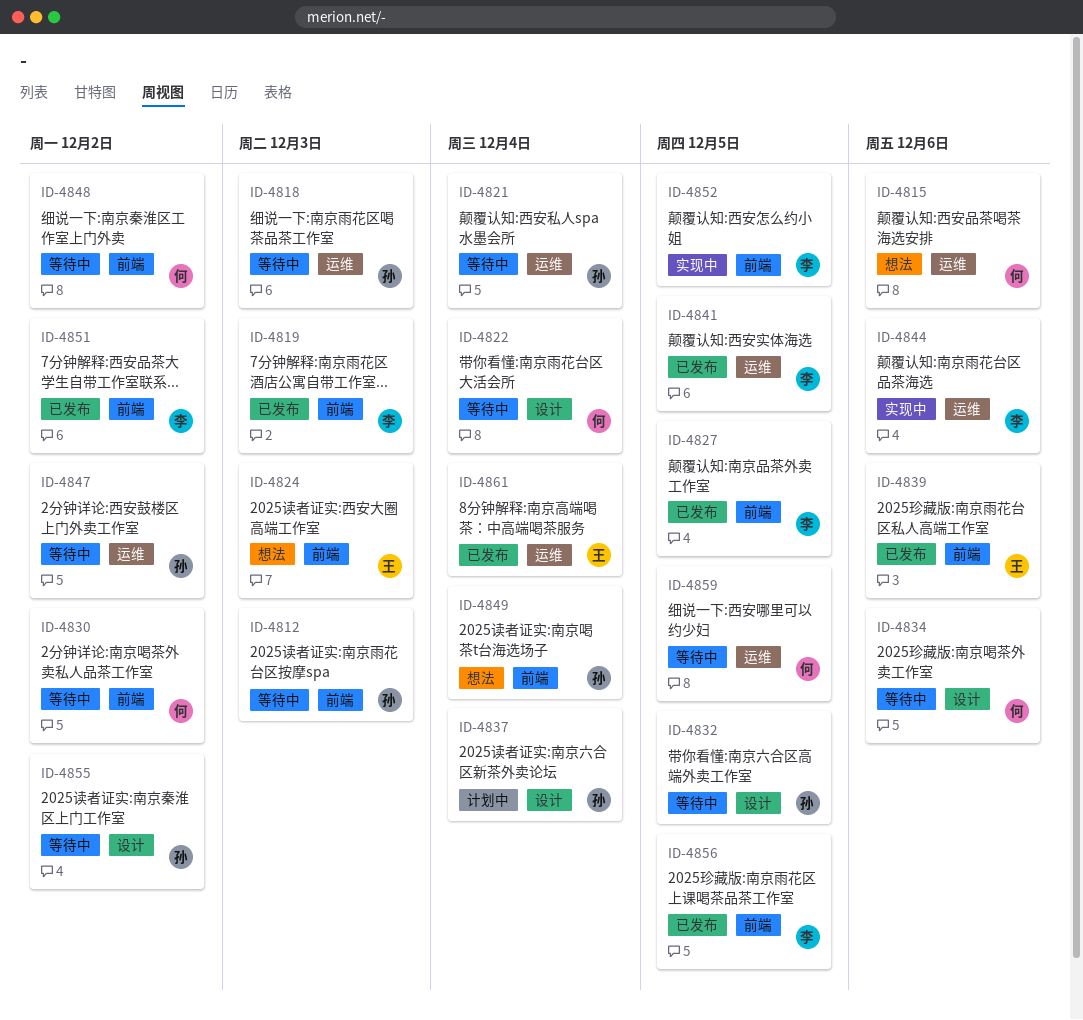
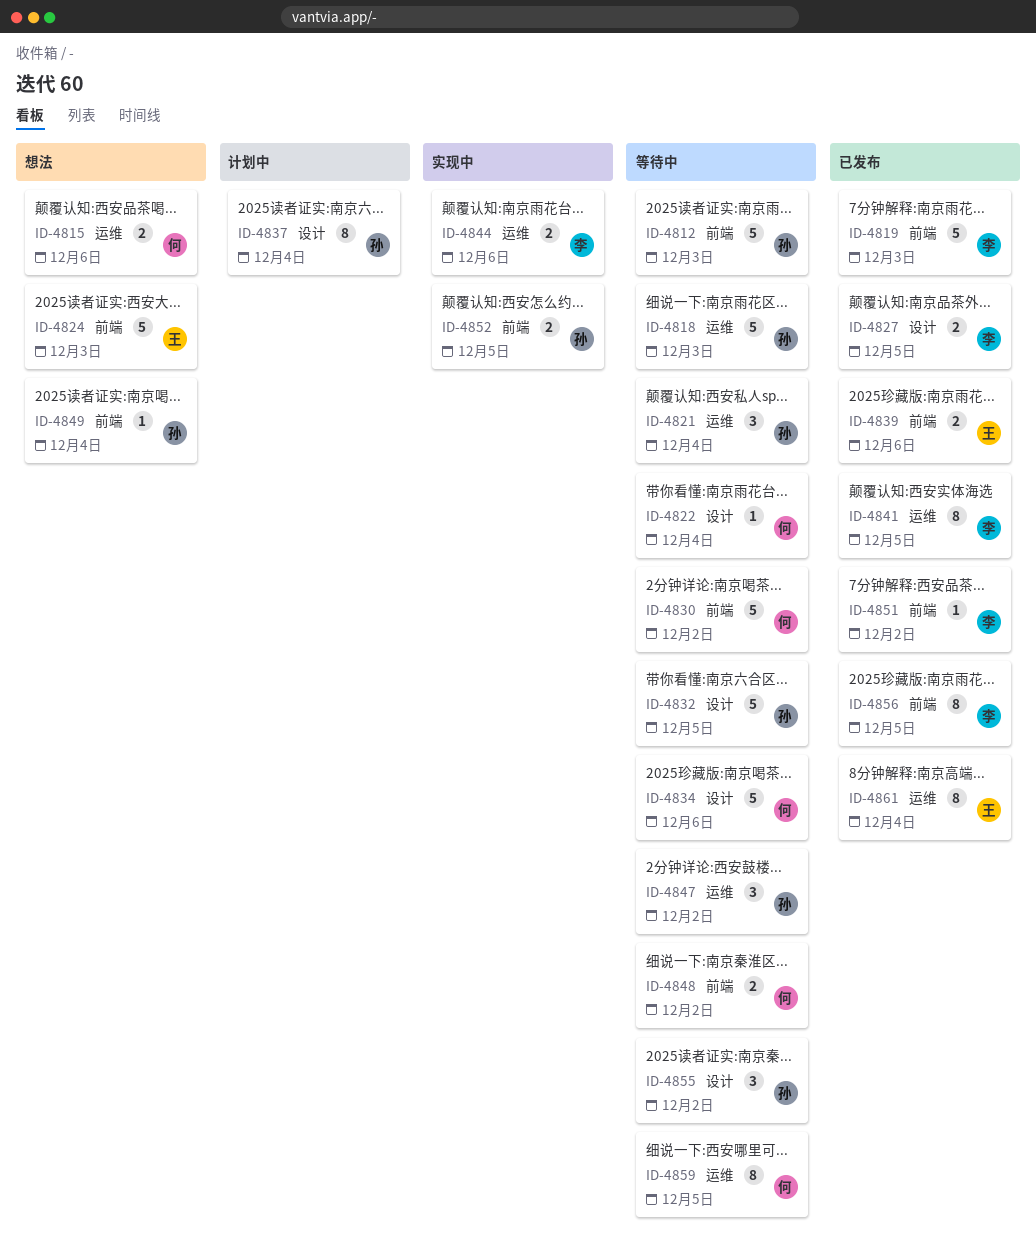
ID-4827, label: 前端 -> 设计
ID-4852, owner: 李 -> 孙

